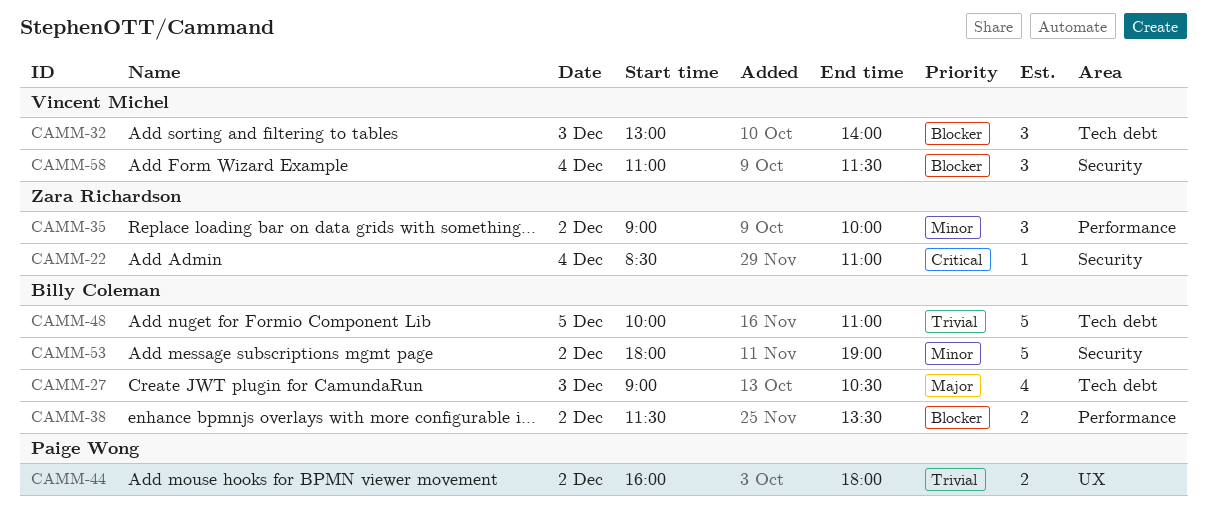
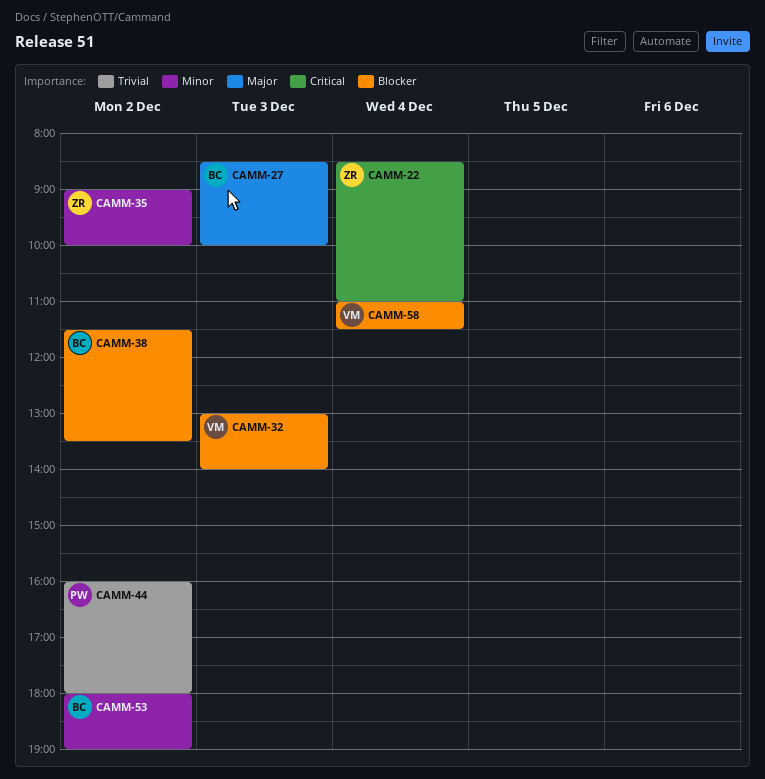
CAMM-27, begins: 09:00 -> 08:30
CAMM-27, ends: 10:30 -> 10:00
CAMM-48: present -> none

